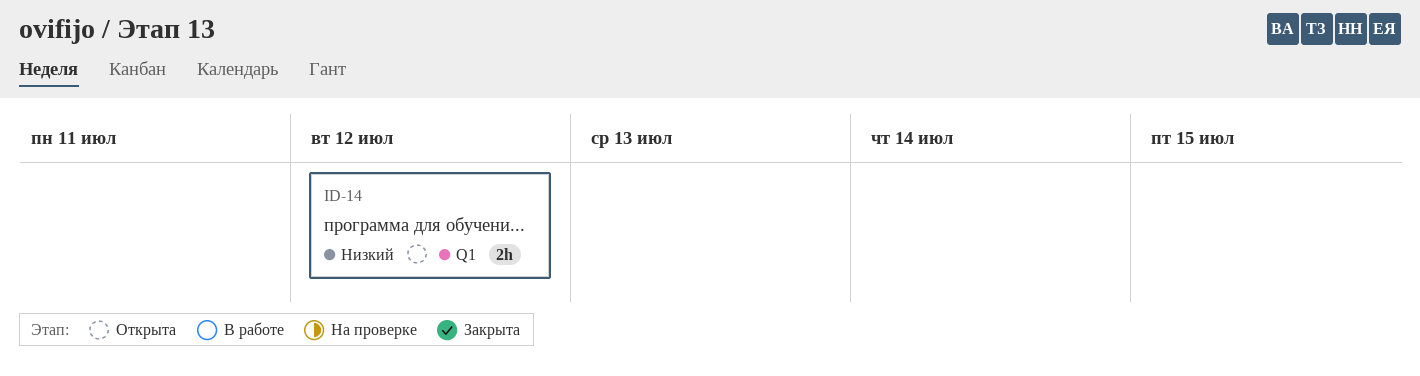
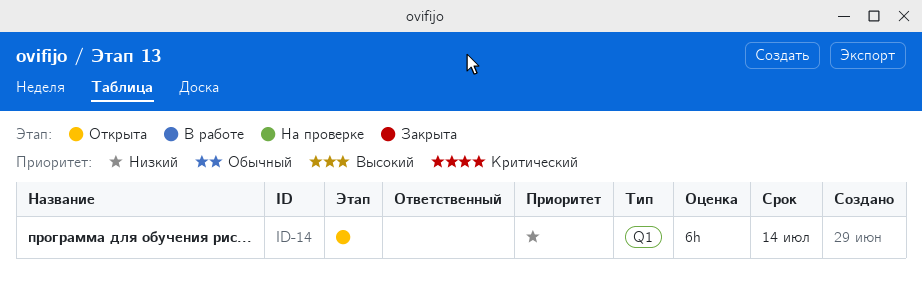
ID-14, estimate: 2h -> 6h
ID-14, due: Jul 12 -> Jul 14

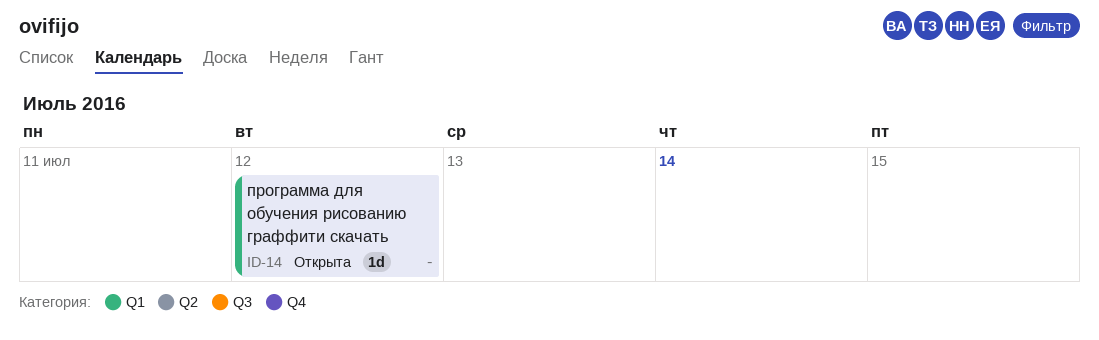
ID-14, estimate: 6h -> 1d
ID-14, due: Jul 14 -> Jul 12

